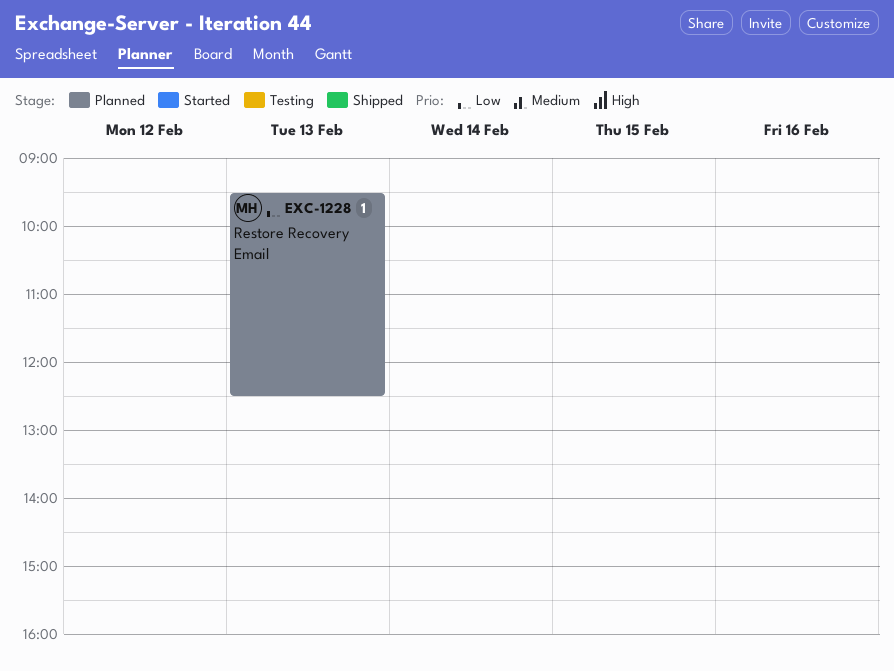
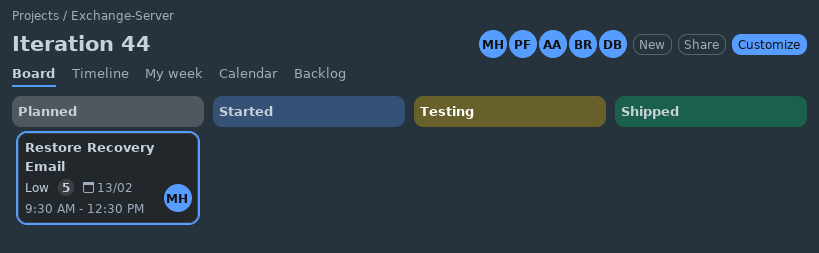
Restore Recovery Email, estimate: 1 -> 5

